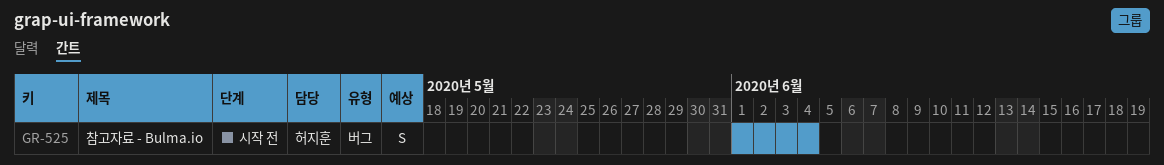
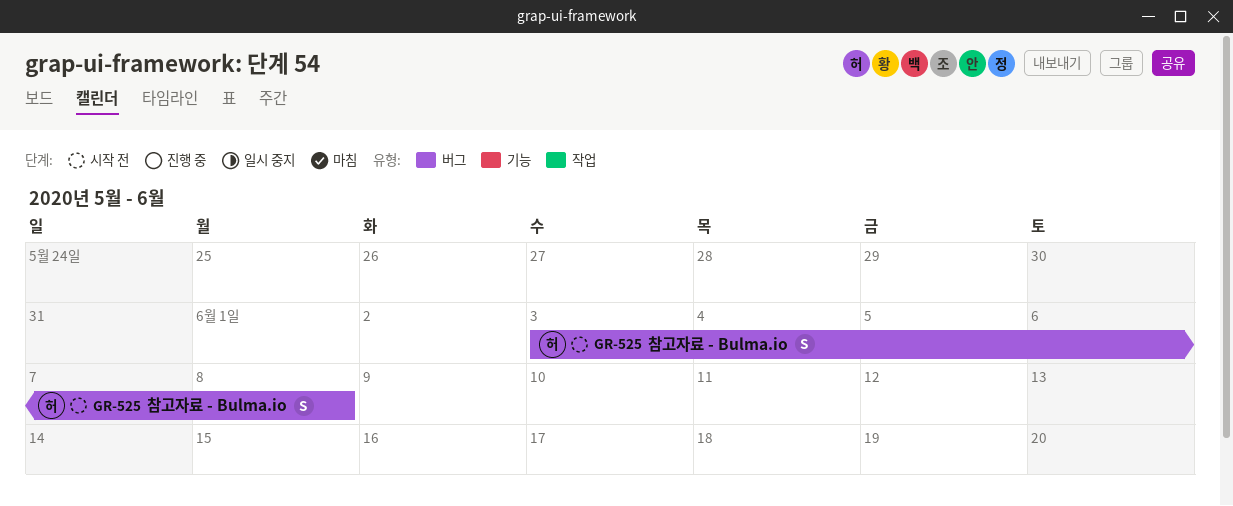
GR-525, start: Jun 1 -> Jun 3
GR-525, due: Jun 4 -> Jun 8

